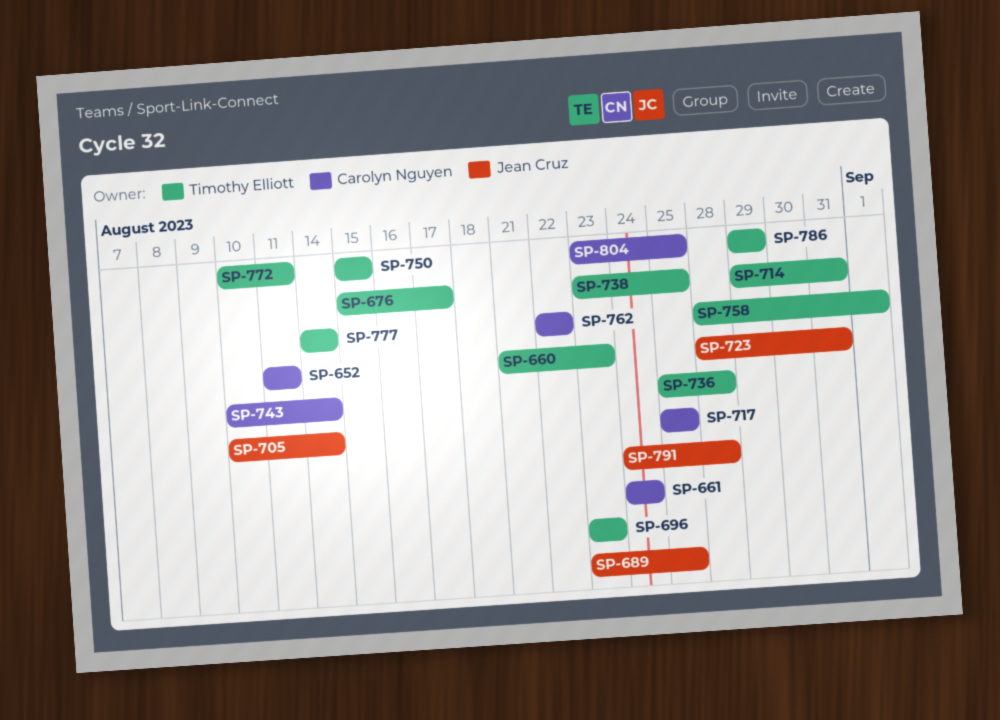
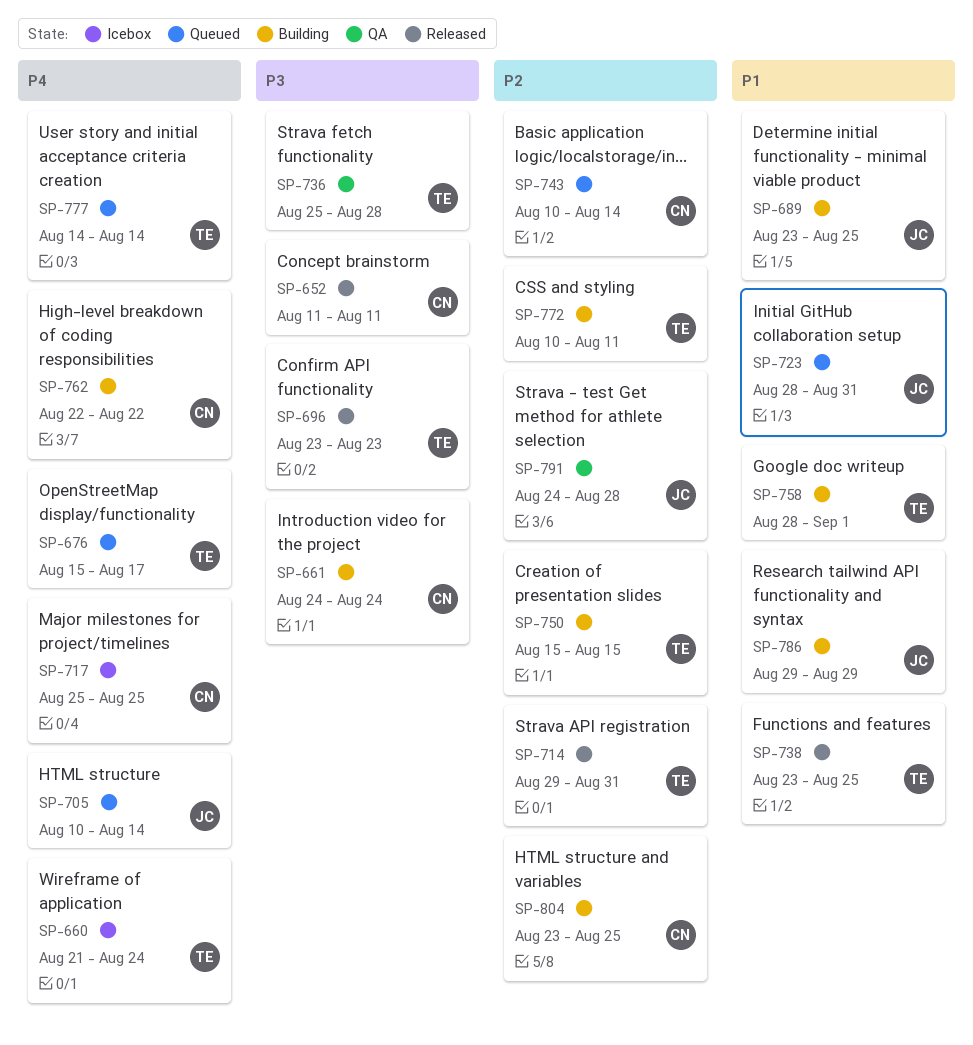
SP-660, due: Aug 23 -> Aug 24
SP-786, owner: Timothy Elliott -> Jean Cruz

